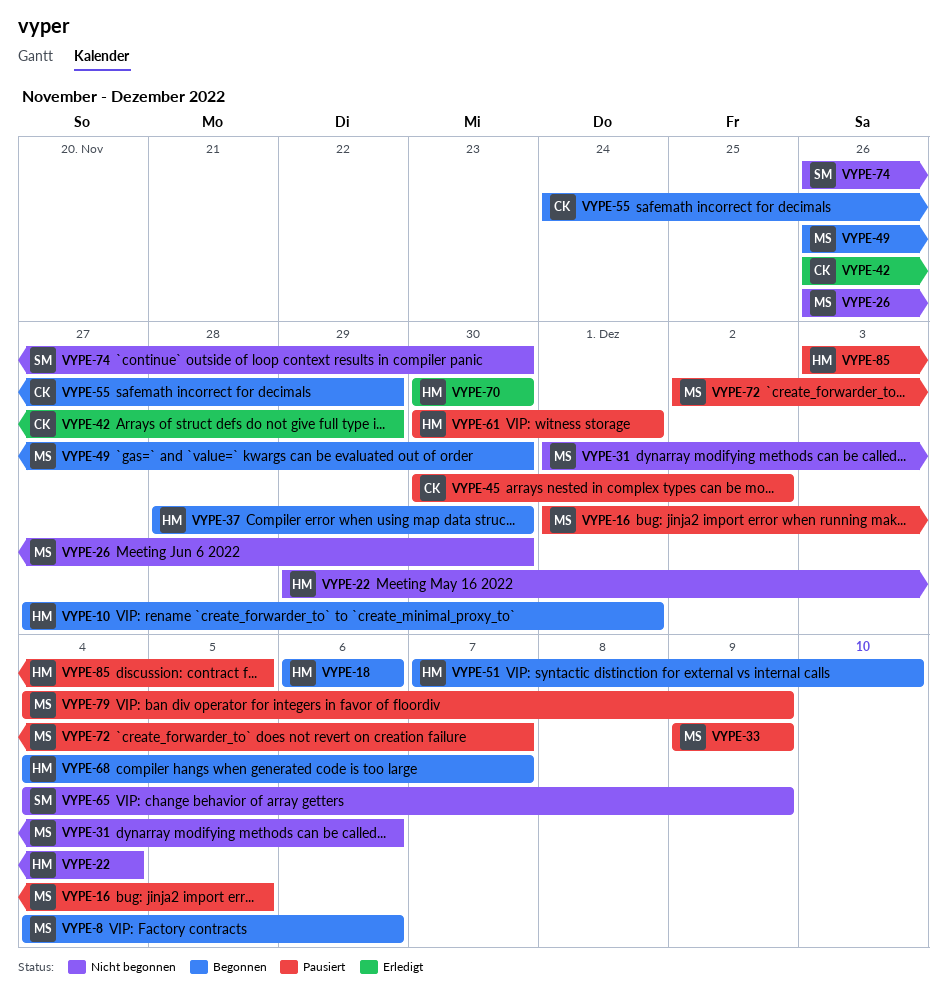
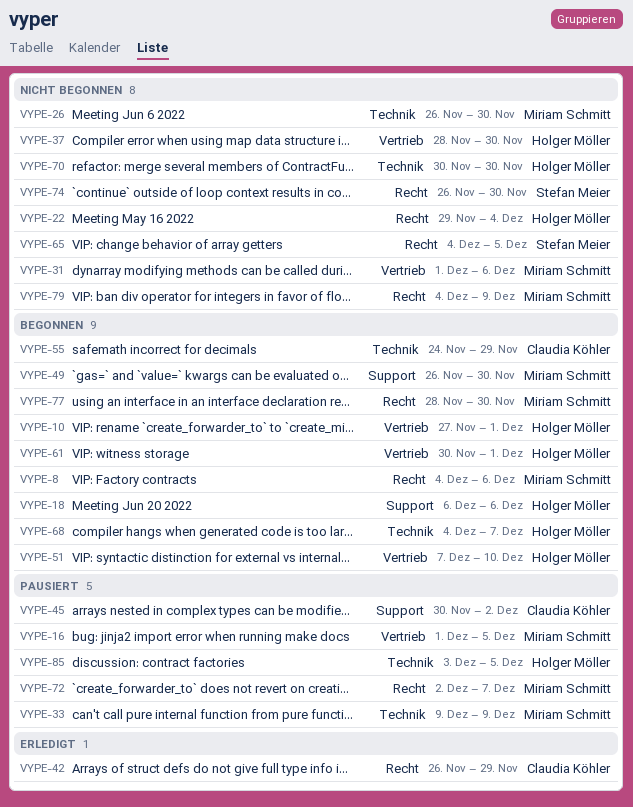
VYPE-37, status: Begonnen -> Nicht begonnen
VYPE-61, status: Pausiert -> Begonnen
VYPE-65, due: Dec 9 -> Dec 5
VYPE-70, status: Erledigt -> Nicht begonnen
VYPE-77: none -> present
VYPE-79, status: Pausiert -> Nicht begonnen

